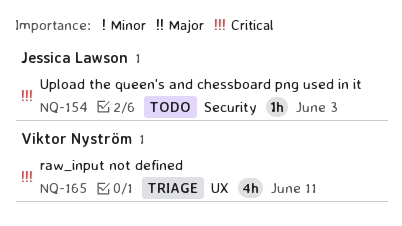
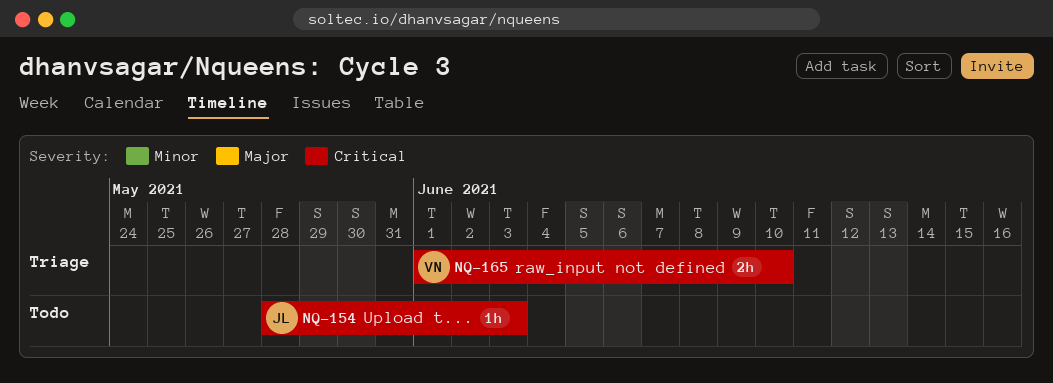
NQ-165, estimate: 4h -> 2h
NQ-165, due: Jun 11 -> Jun 10

